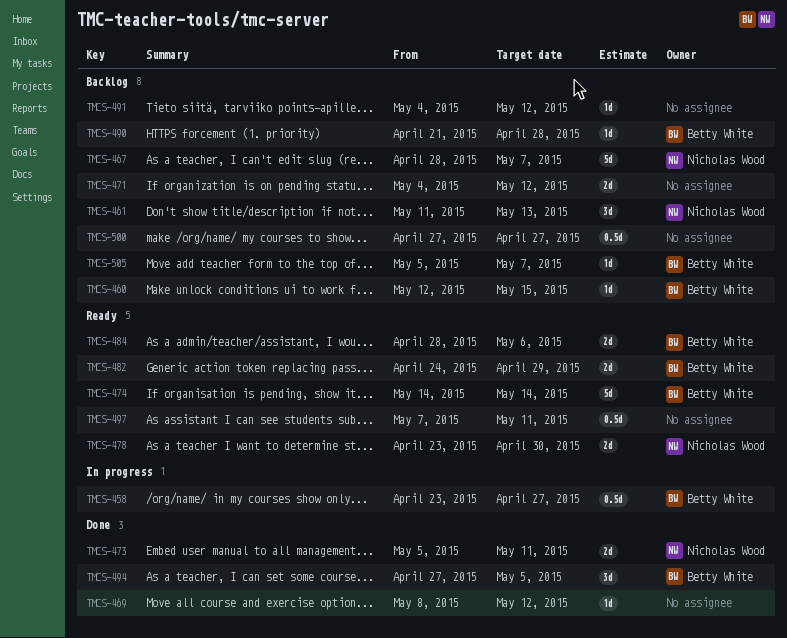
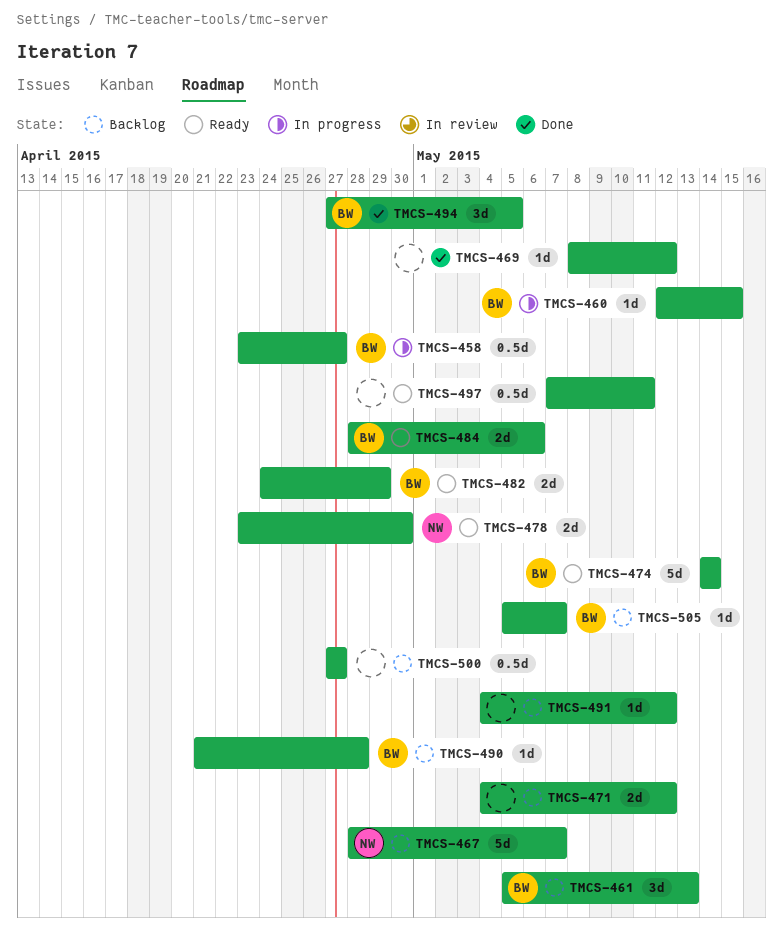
TMCS-460, status: Backlog -> In progress
TMCS-461, owner: Nicholas Wood -> Betty White
TMCS-461, start: May 11 -> May 5
TMCS-473: present -> none

